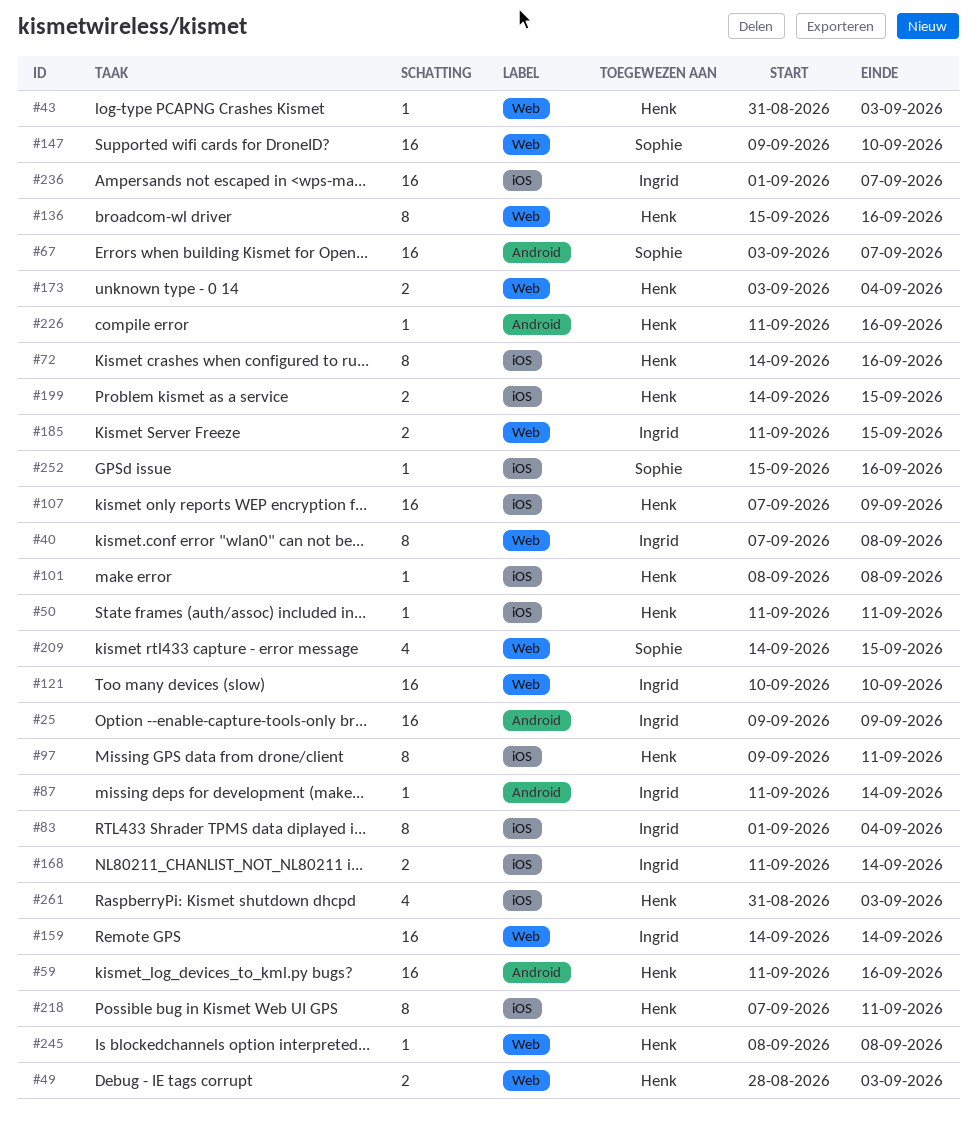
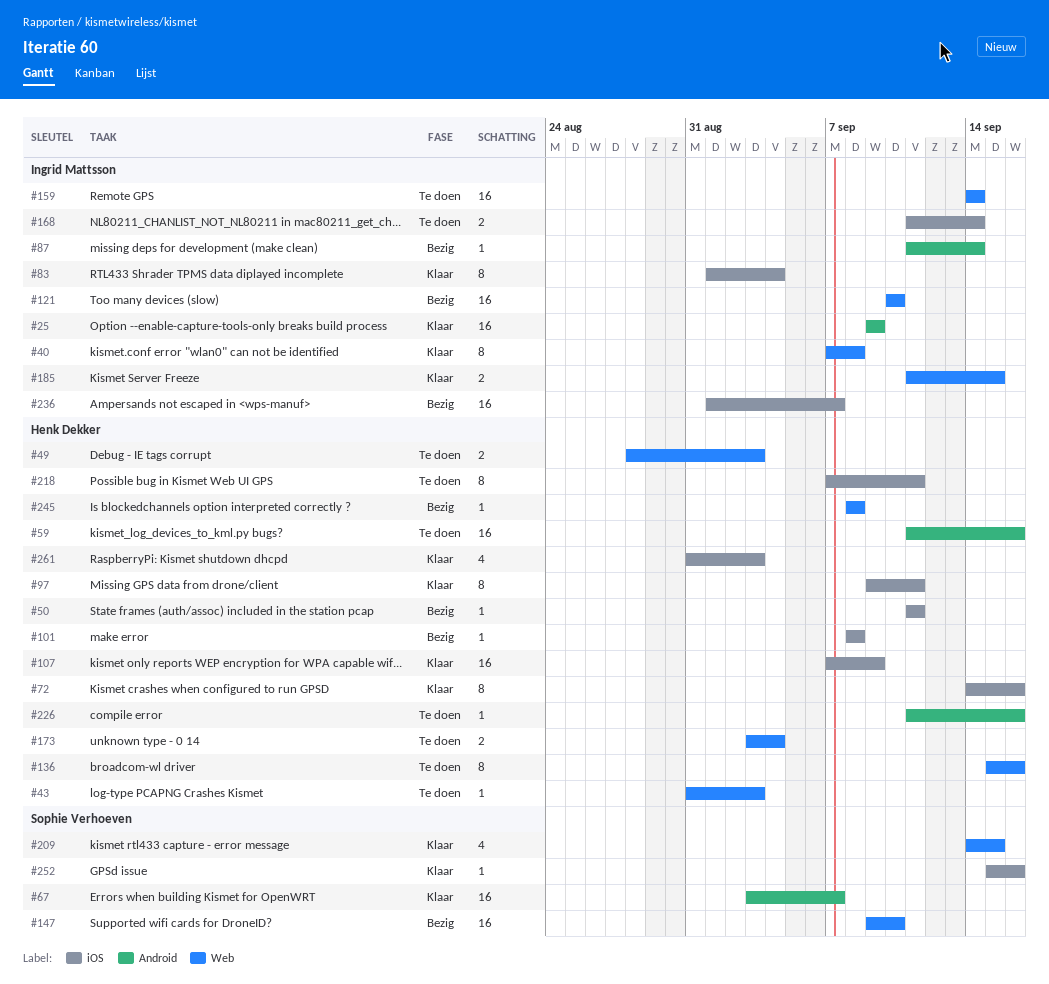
#199: present -> none

